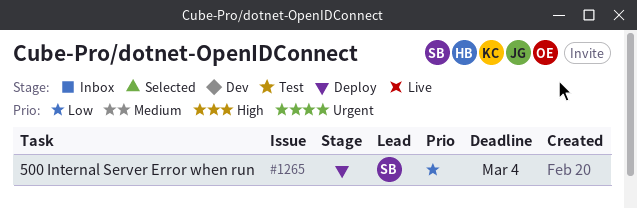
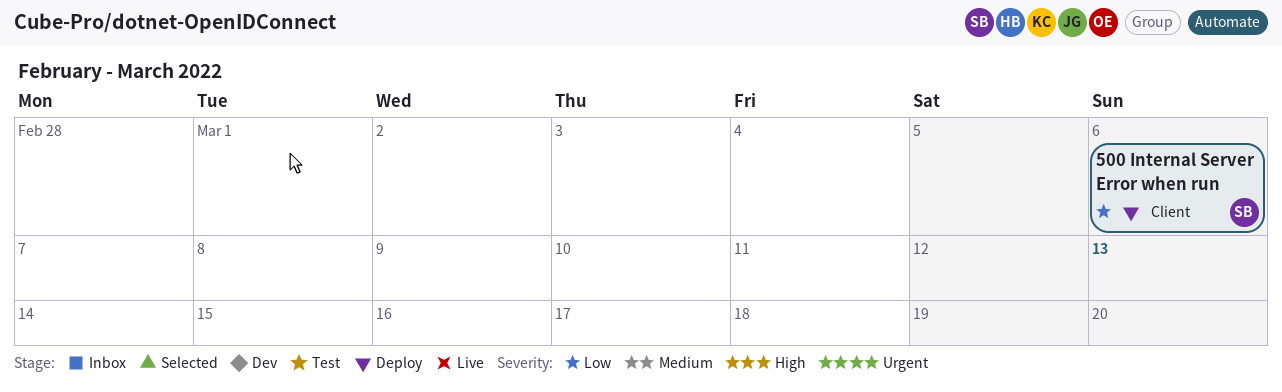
500 Internal Server Error when run, due: Mar 4 -> Mar 6

